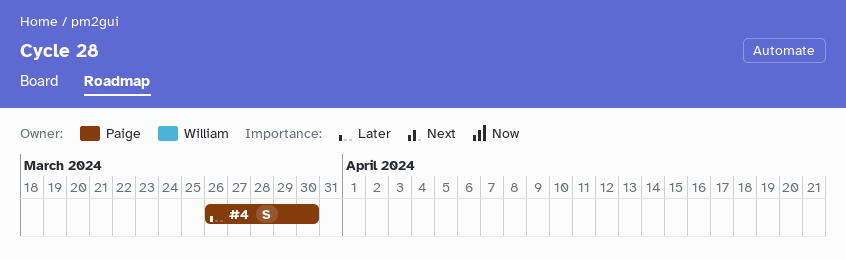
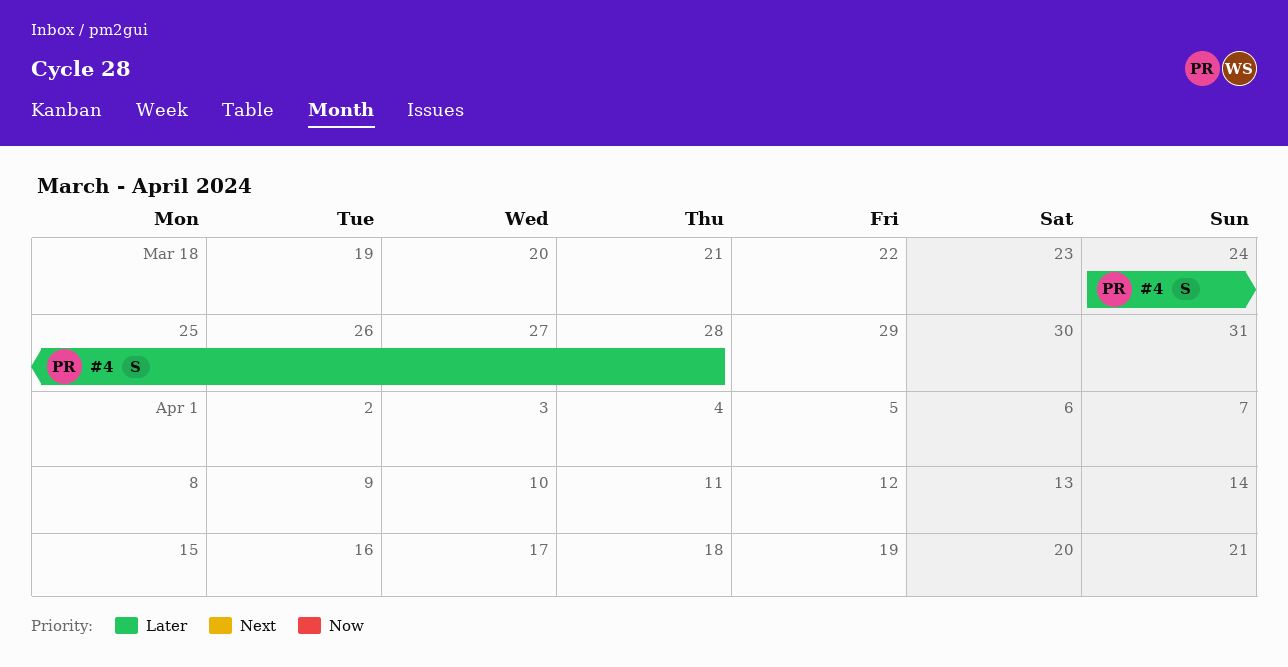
#4, start: Mar 26 -> Mar 24
#4, due: Mar 30 -> Mar 28

